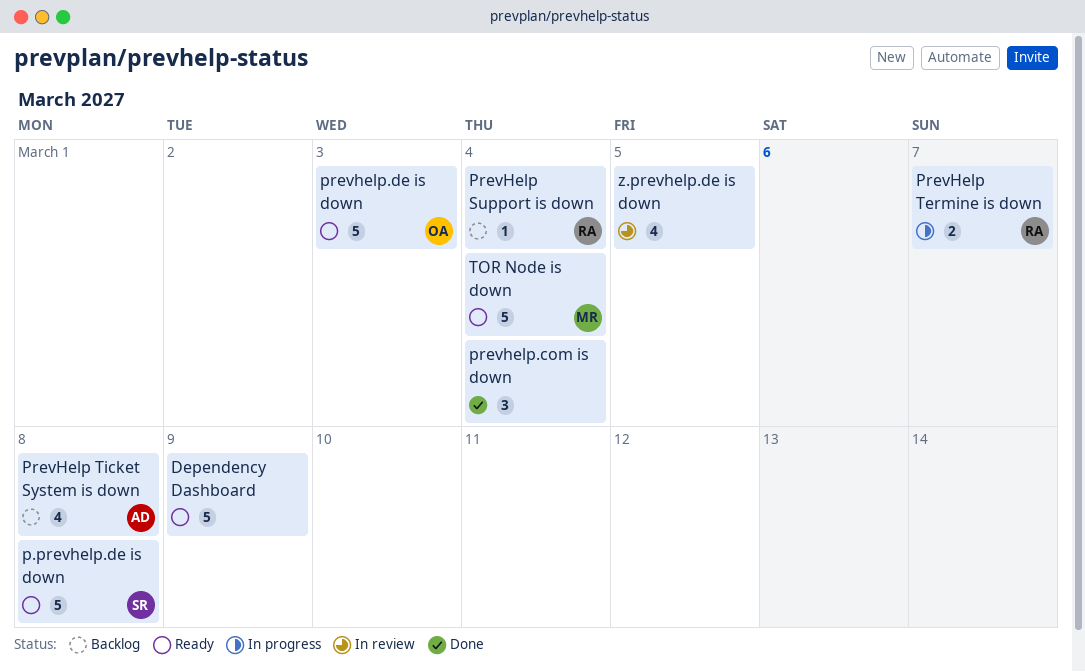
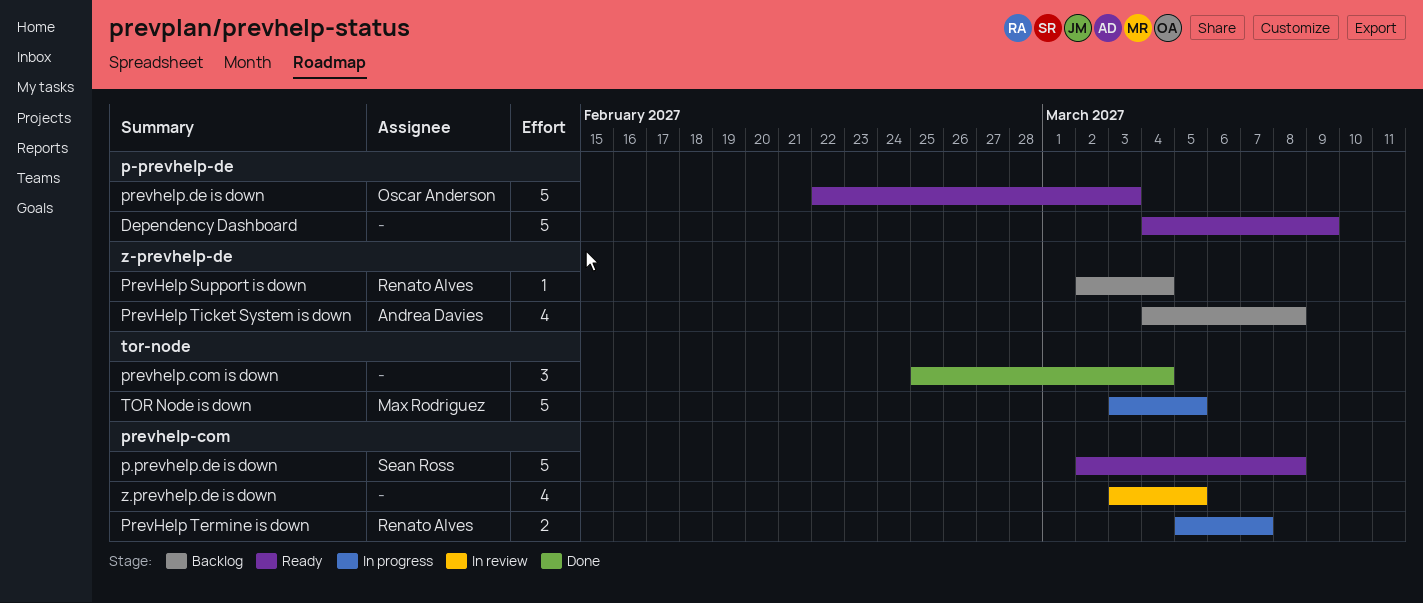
TOR Node is down, status: Ready -> In progress
TOR Node is down, due: Mar 4 -> Mar 5

